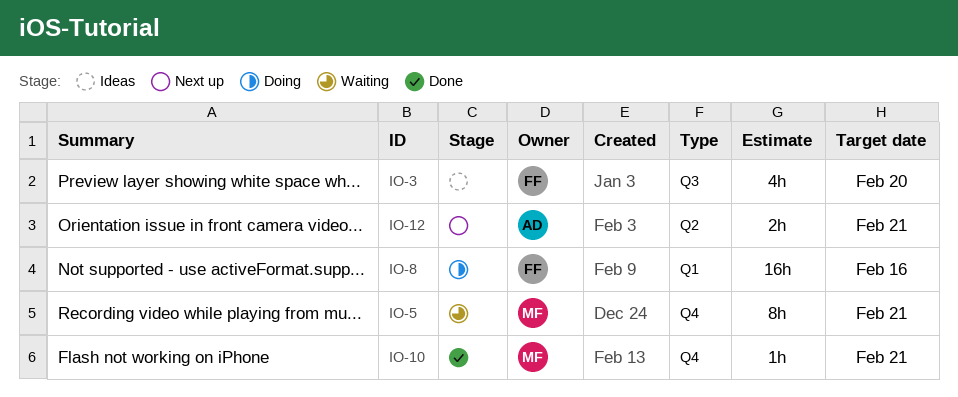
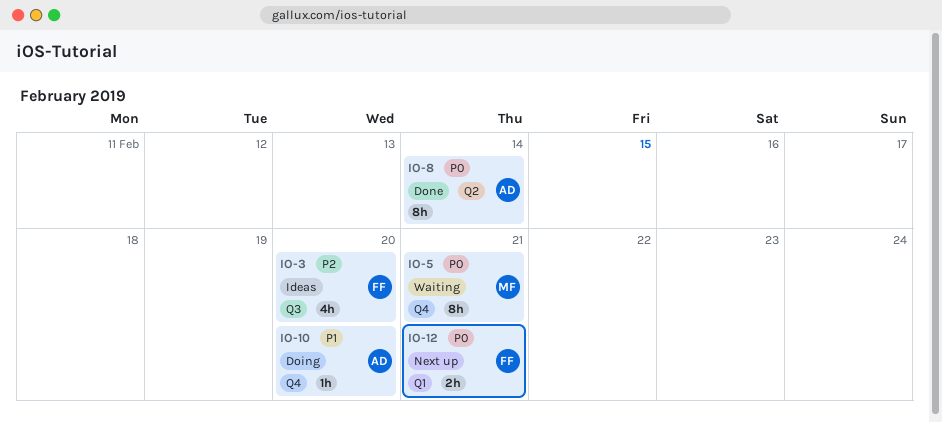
IO-8, status: Doing -> Done
IO-8, owner: FF -> AD
IO-8, label: Q1 -> Q2
IO-8, estimate: 16h -> 8h
IO-8, due: Feb 16 -> Feb 14
IO-10, status: Done -> Doing
IO-10, owner: MF -> AD
IO-10, due: Feb 21 -> Feb 20
IO-12, owner: AD -> FF
IO-12, label: Q2 -> Q1

